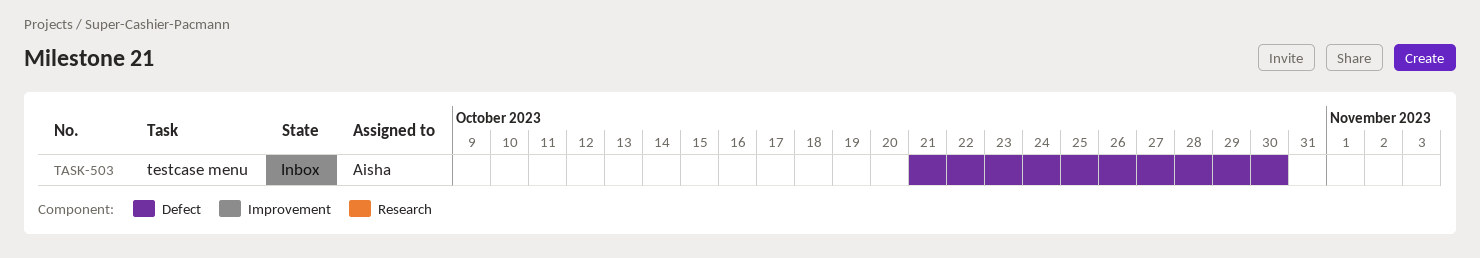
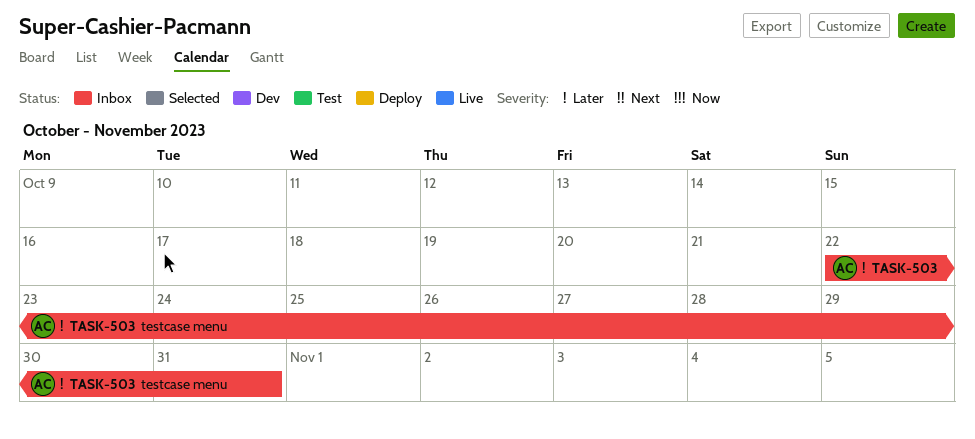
TASK-503, start: Oct 21 -> Oct 22
TASK-503, due: Oct 30 -> Oct 31

